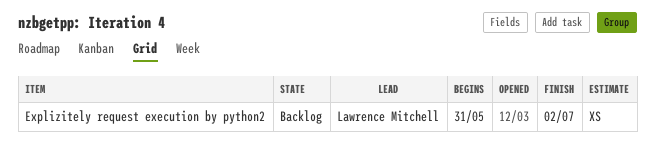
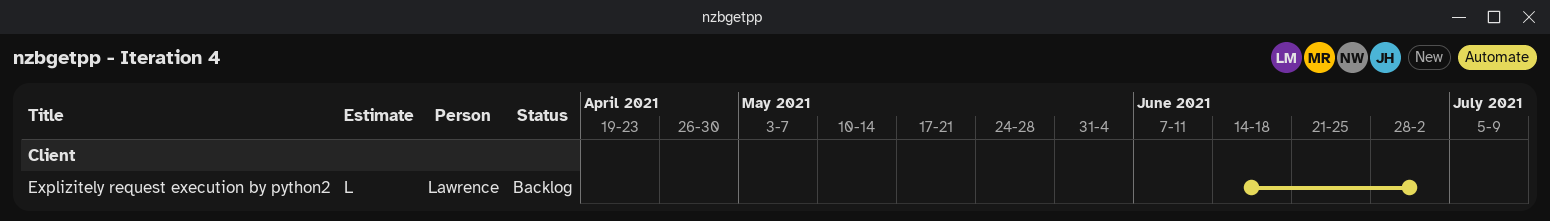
Explizitely request execution by python2, estimate: XS -> L
Explizitely request execution by python2, start: May 31 -> Jun 14

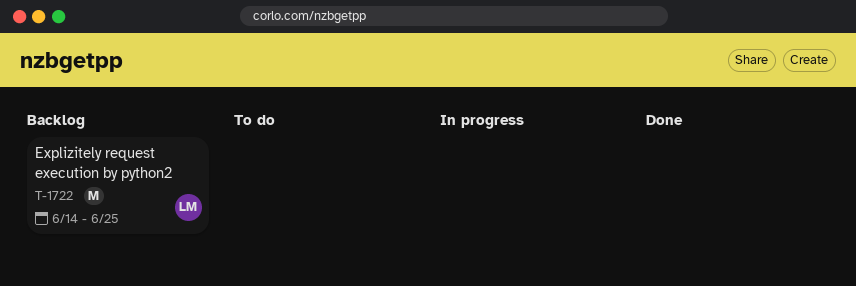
Explizitely request execution by python2, estimate: L -> M
Explizitely request execution by python2, due: Jul 2 -> Jun 25

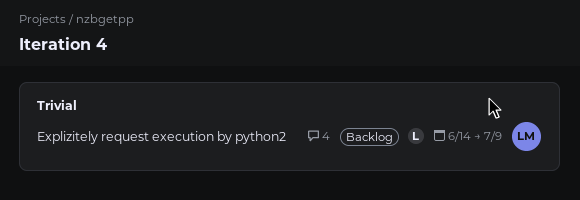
Explizitely request execution by python2, estimate: M -> L
Explizitely request execution by python2, due: Jun 25 -> Jul 9

